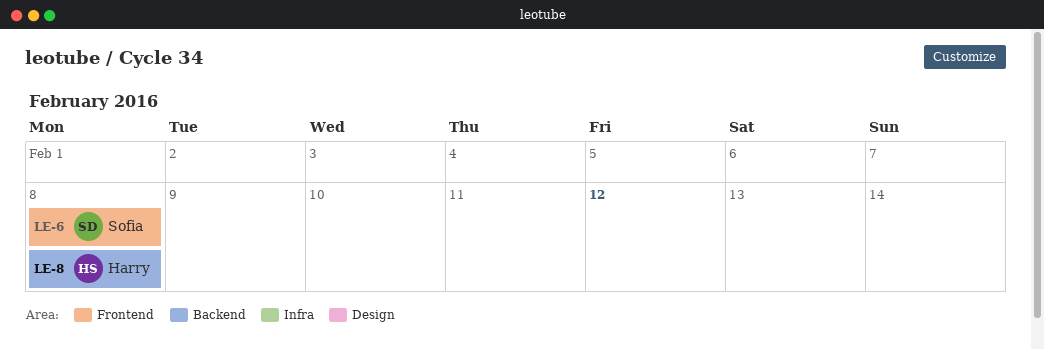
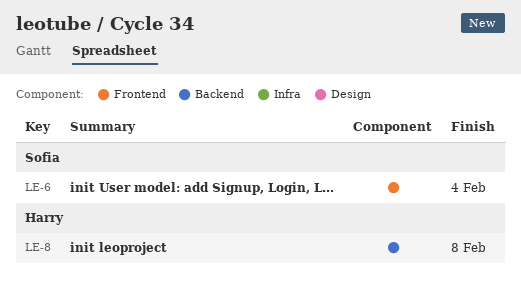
LE-6, due: Feb 8 -> Feb 4

